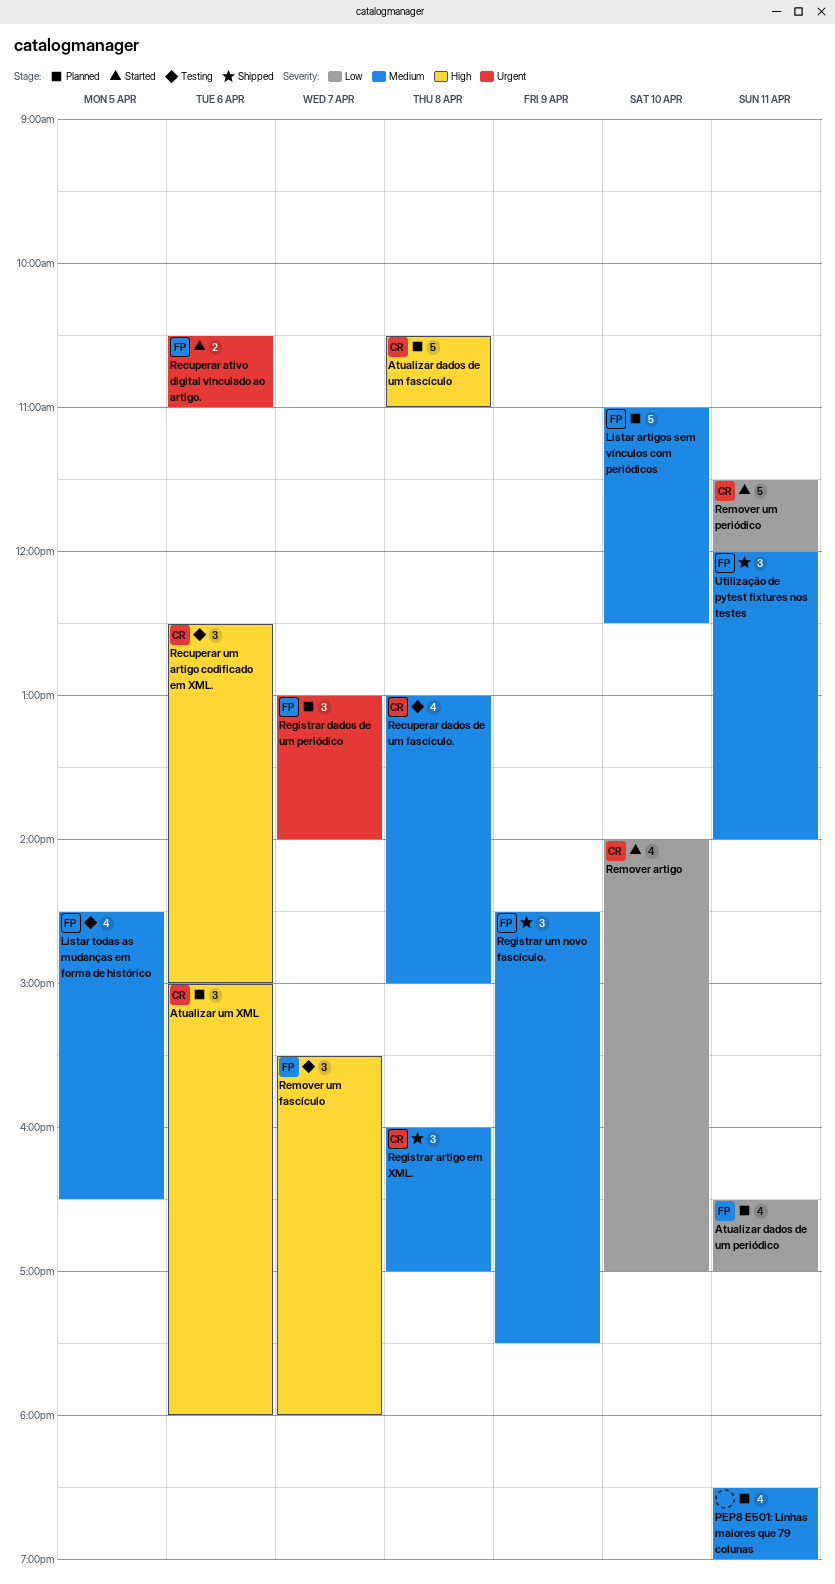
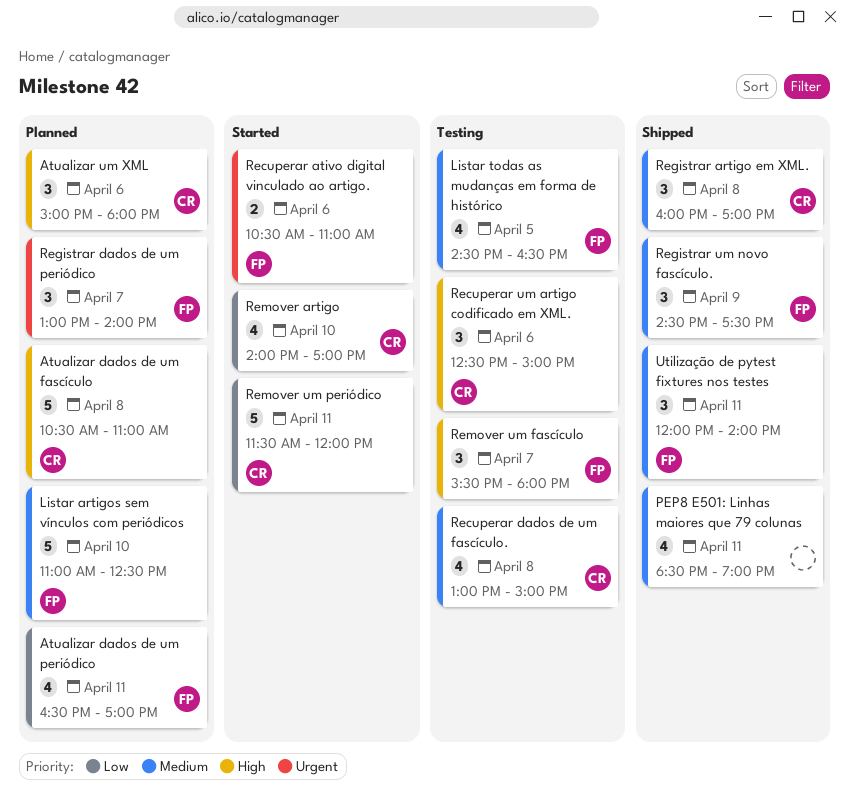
PEP8 E501: Linhas maiores que 79 colunas, status: Planned -> Shipped

